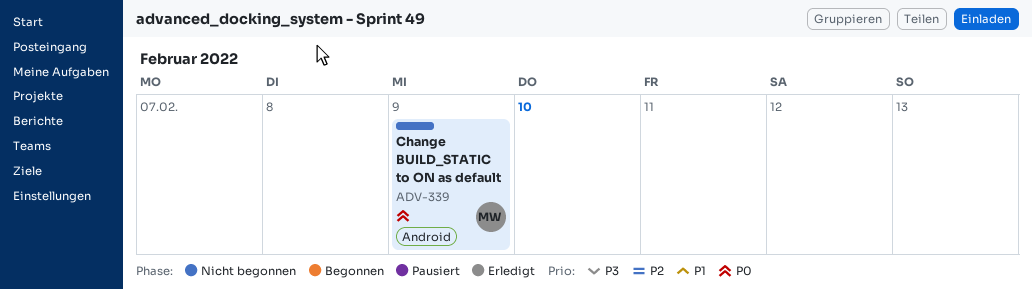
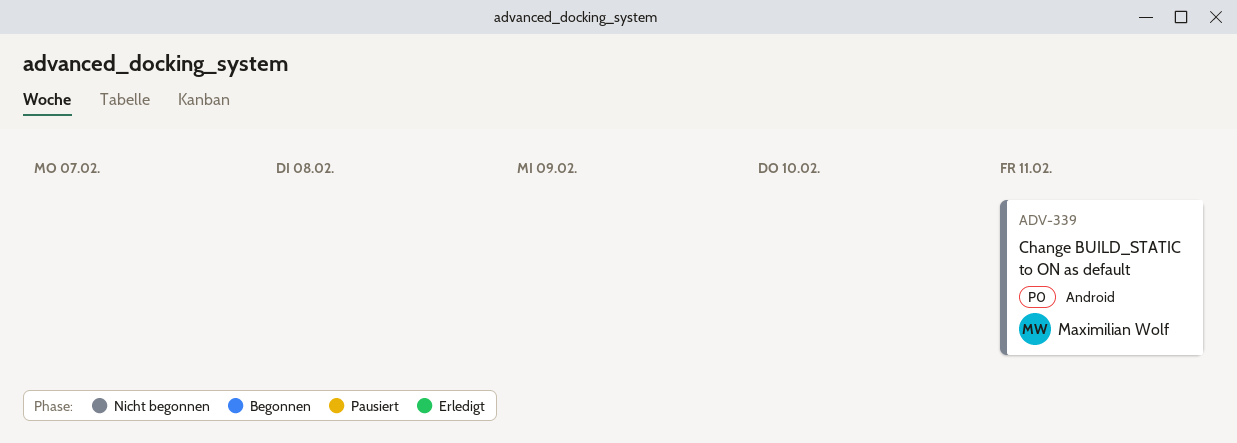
ADV-339, due: Feb 9 -> Feb 11

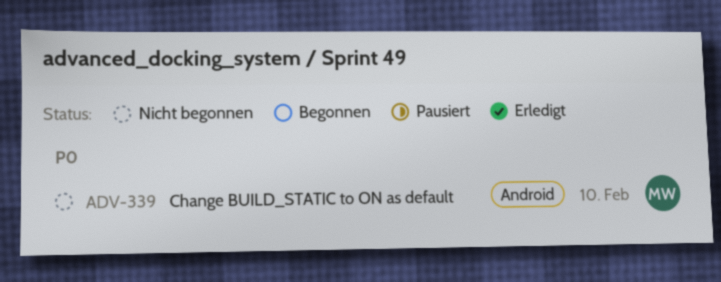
ADV-339, due: Feb 11 -> Feb 10

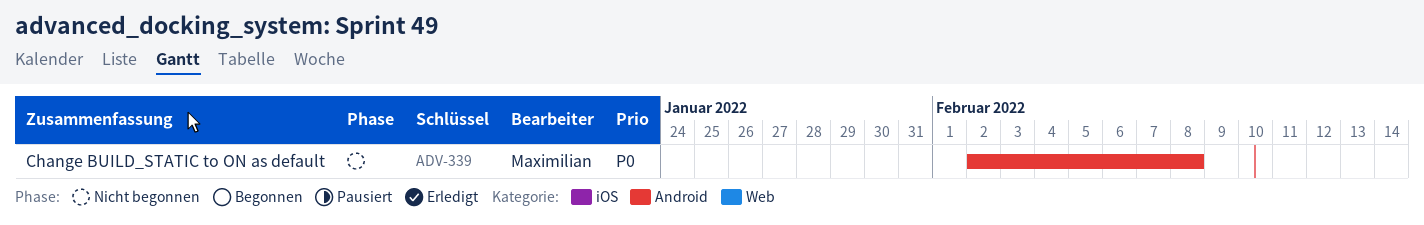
ADV-339, due: Feb 10 -> Feb 8

